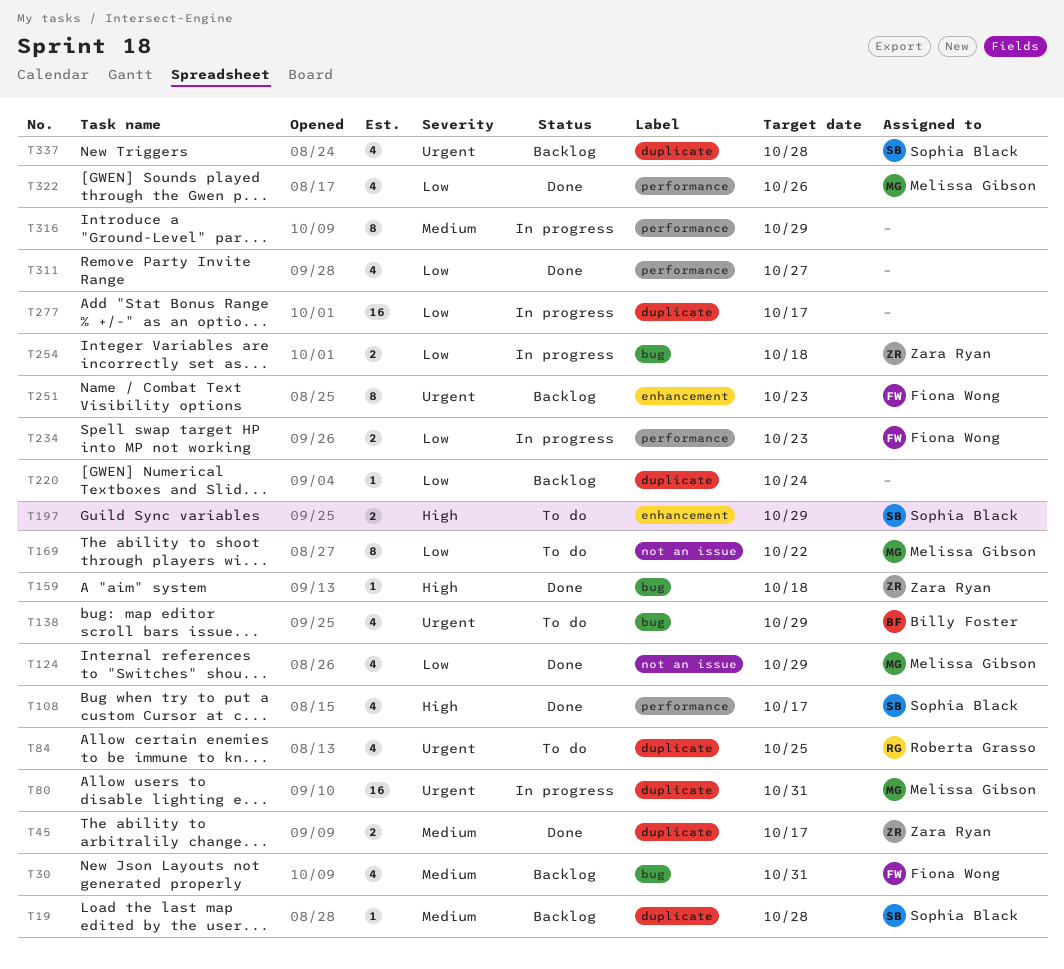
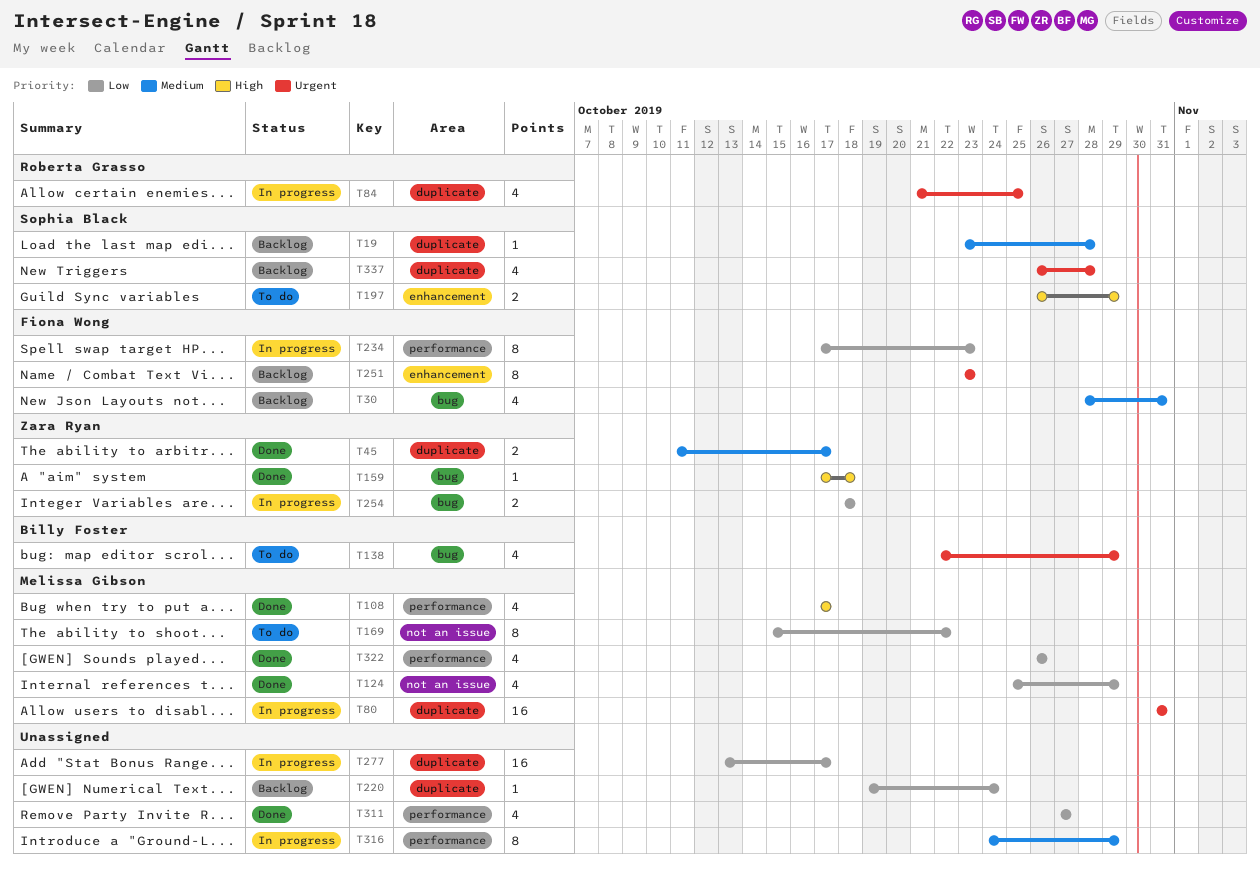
T84, status: To do -> In progress
T108, owner: Sophia Black -> Melissa Gibson
T234, estimate: 2 -> 8

